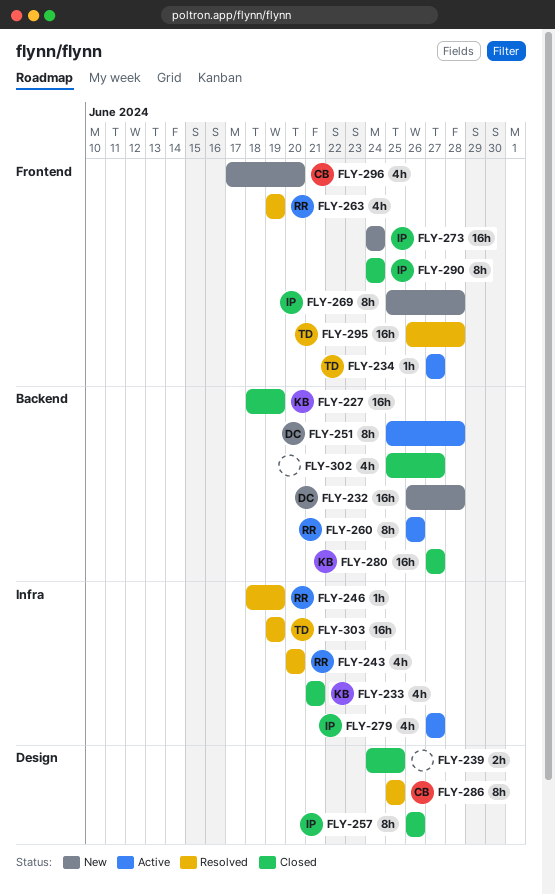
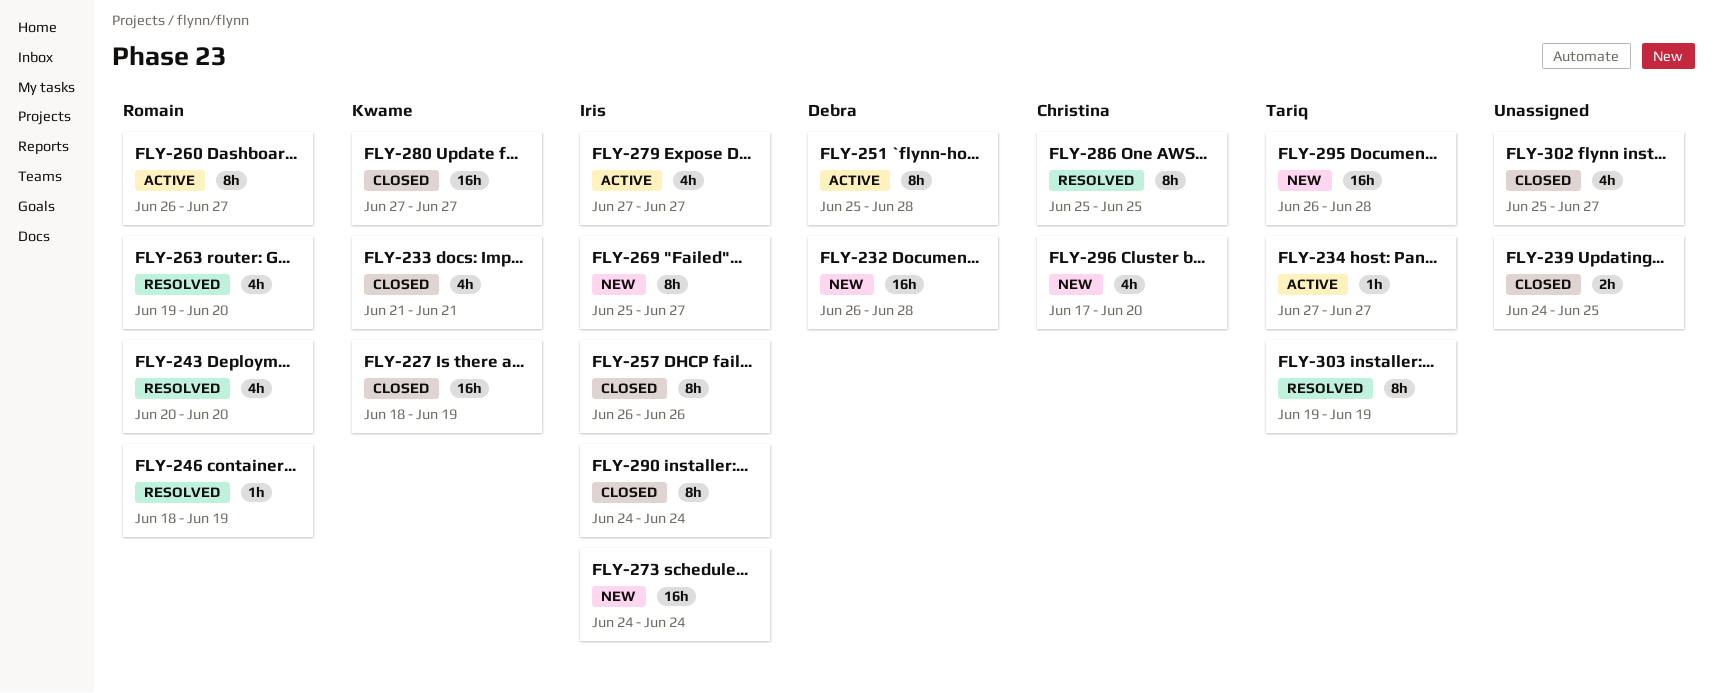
FLY-260, due: Jun 26 -> Jun 27
FLY-263, due: Jun 19 -> Jun 20
FLY-269, due: Jun 28 -> Jun 27
FLY-295, status: Resolved -> New
FLY-303, estimate: 16h -> 8h

